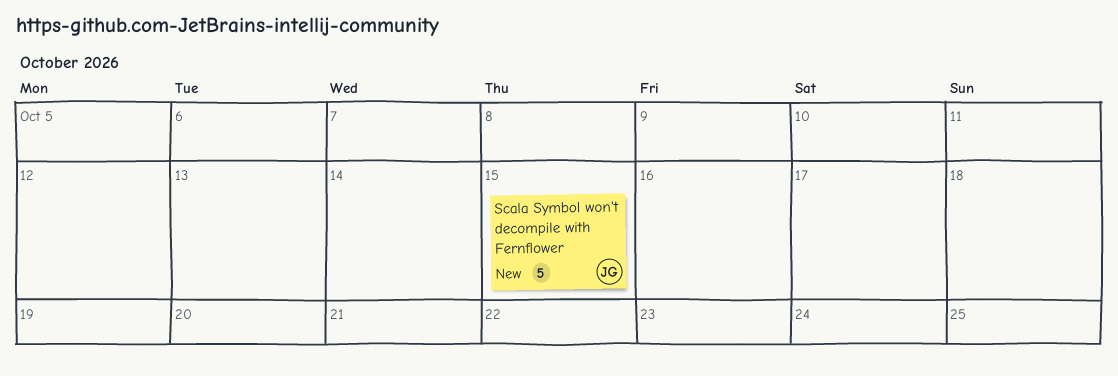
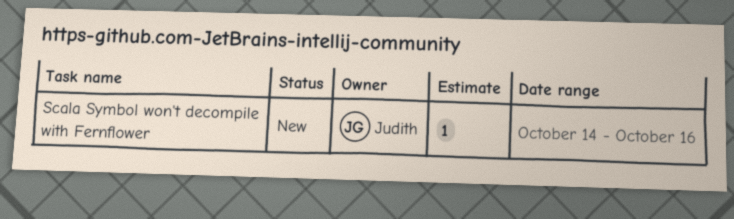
Scala Symbol won't decompile with Fernflower, estimate: 5 -> 1
Scala Symbol won't decompile with Fernflower, due: Oct 15 -> Oct 16

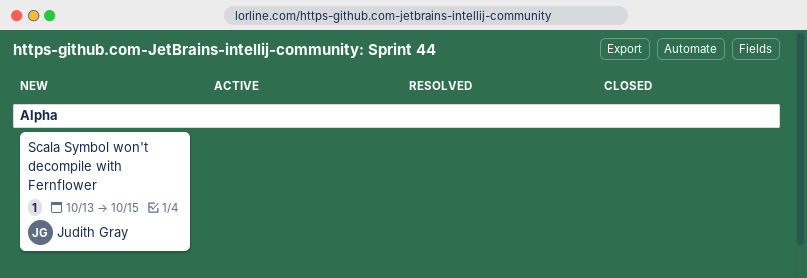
Scala Symbol won't decompile with Fernflower, start: Oct 14 -> Oct 13
Scala Symbol won't decompile with Fernflower, due: Oct 16 -> Oct 15

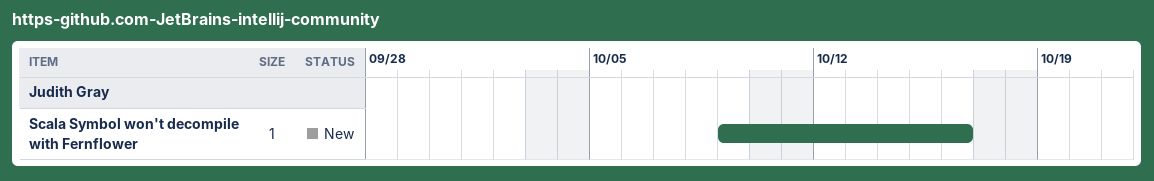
Scala Symbol won't decompile with Fernflower, start: Oct 13 -> Oct 9
Scala Symbol won't decompile with Fernflower, due: Oct 15 -> Oct 16

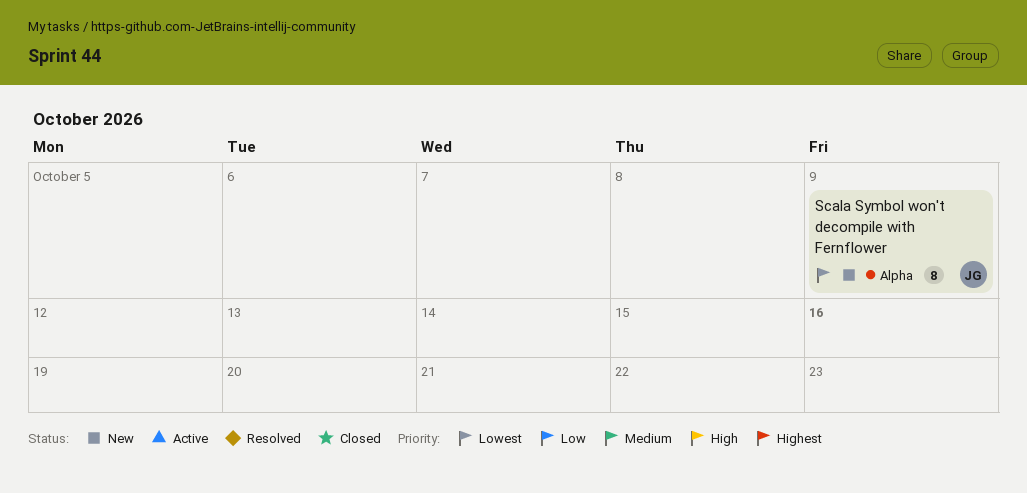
Scala Symbol won't decompile with Fernflower, estimate: 1 -> 8
Scala Symbol won't decompile with Fernflower, due: Oct 16 -> Oct 9

